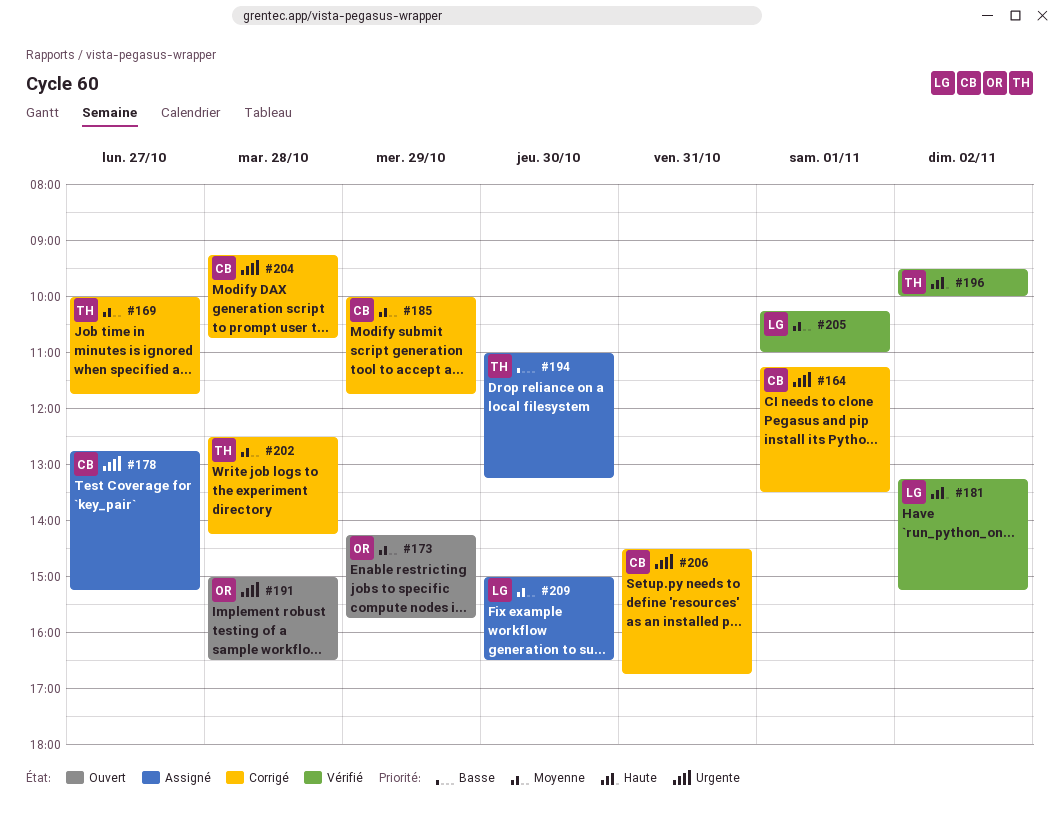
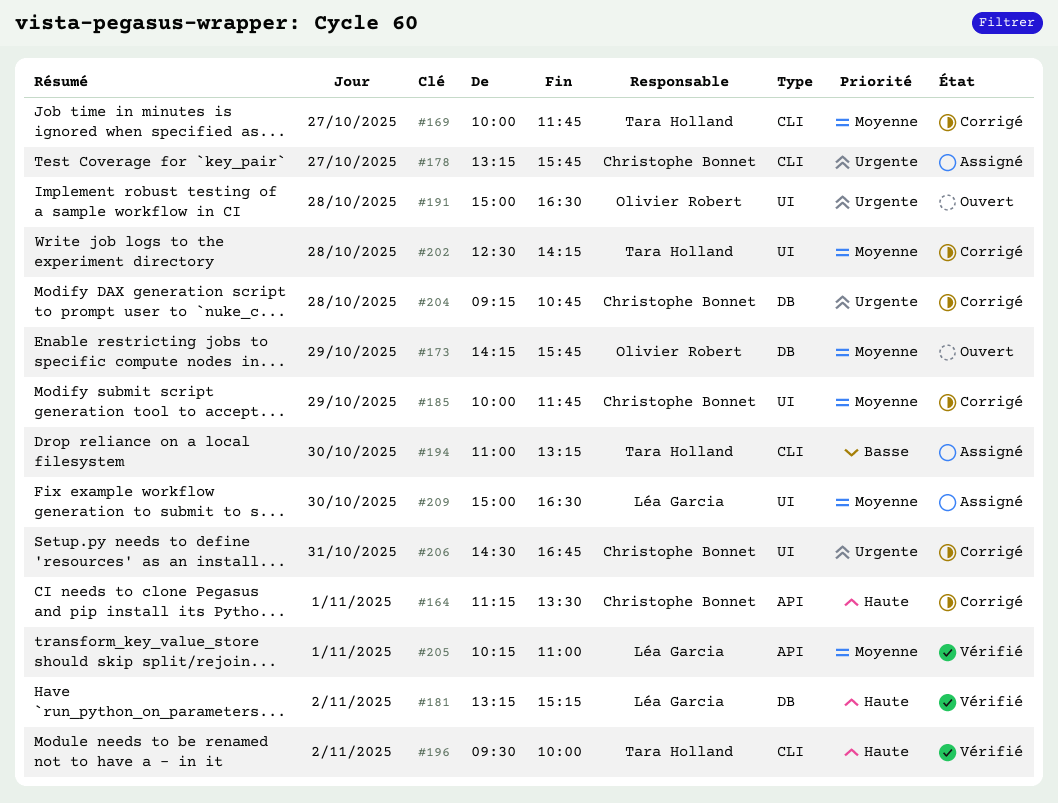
#164, priority: Urgente -> Haute
#178, begins: 12:45 -> 13:15
#178, ends: 15:15 -> 15:45

